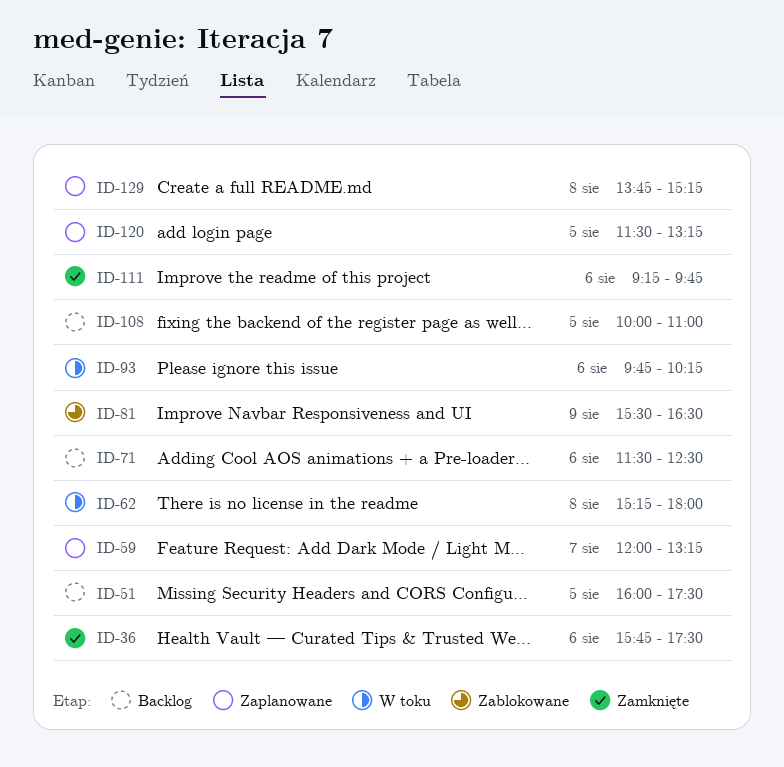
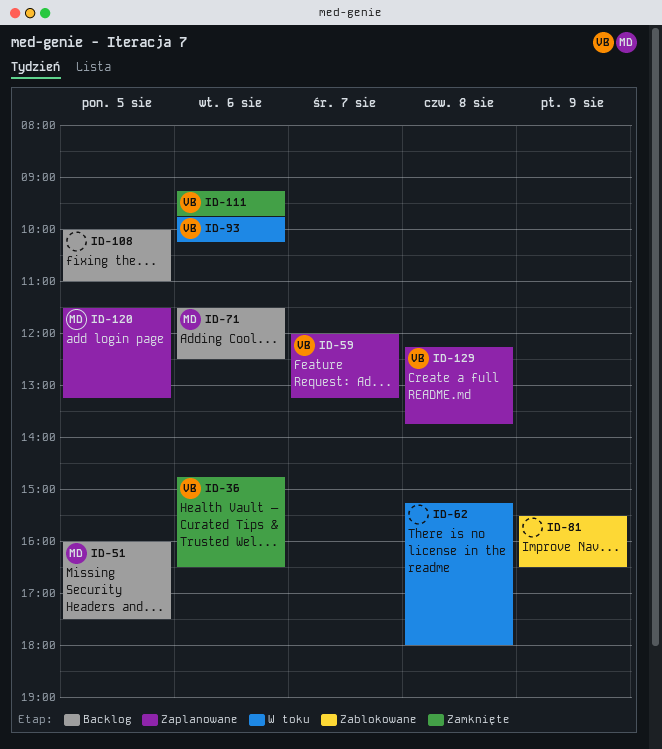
ID-36, begins: 15:45 -> 14:45
ID-36, ends: 17:30 -> 16:30
ID-129, begins: 13:45 -> 12:15
ID-129, ends: 15:15 -> 13:45

